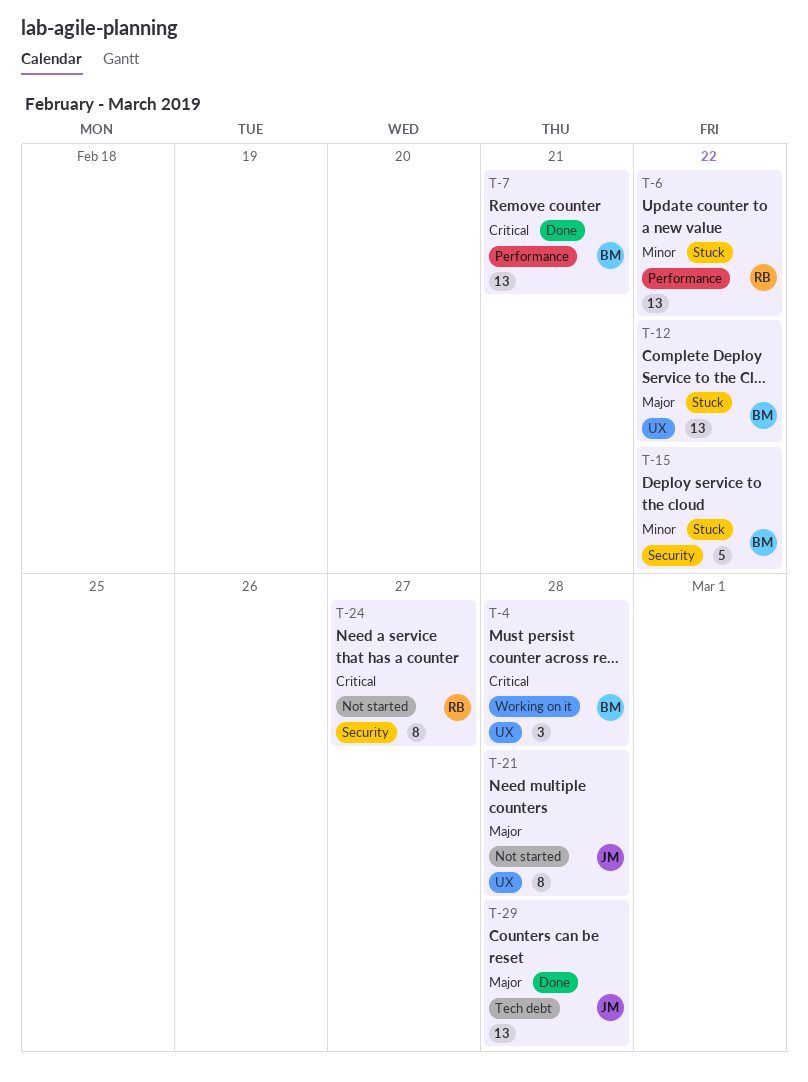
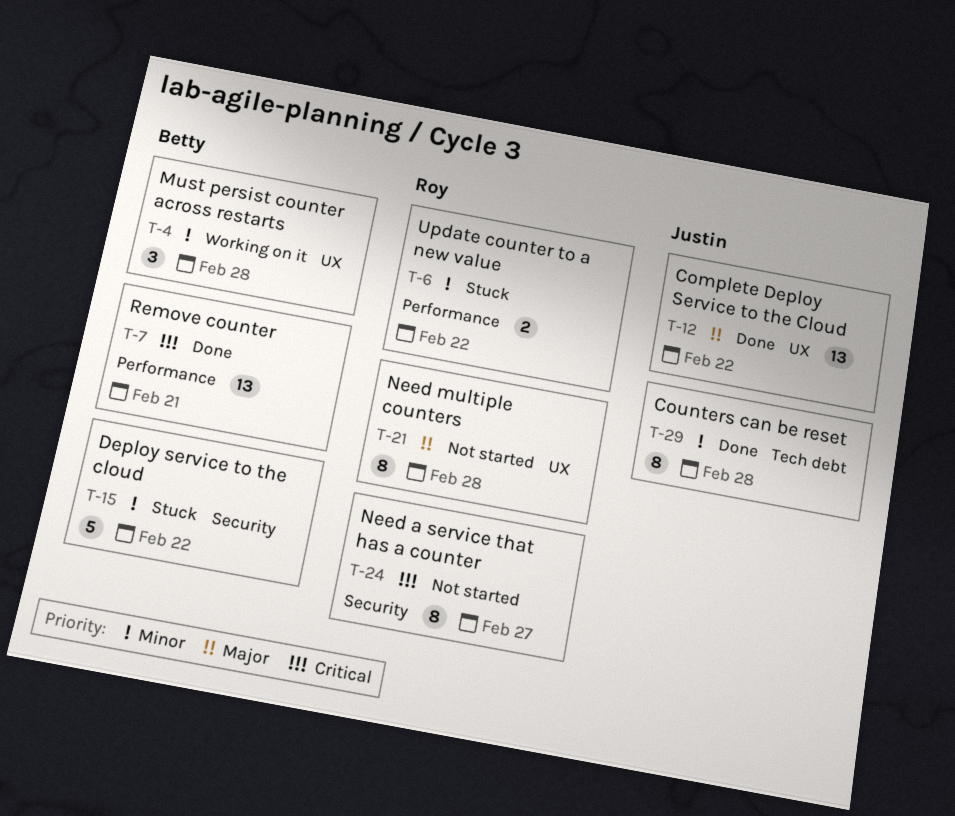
T-4, priority: Critical -> Minor
T-6, estimate: 13 -> 2
T-12, status: Stuck -> Done
T-12, owner: Betty -> Justin
T-21, owner: Justin -> Roy
T-29, priority: Major -> Minor
T-29, estimate: 13 -> 8

